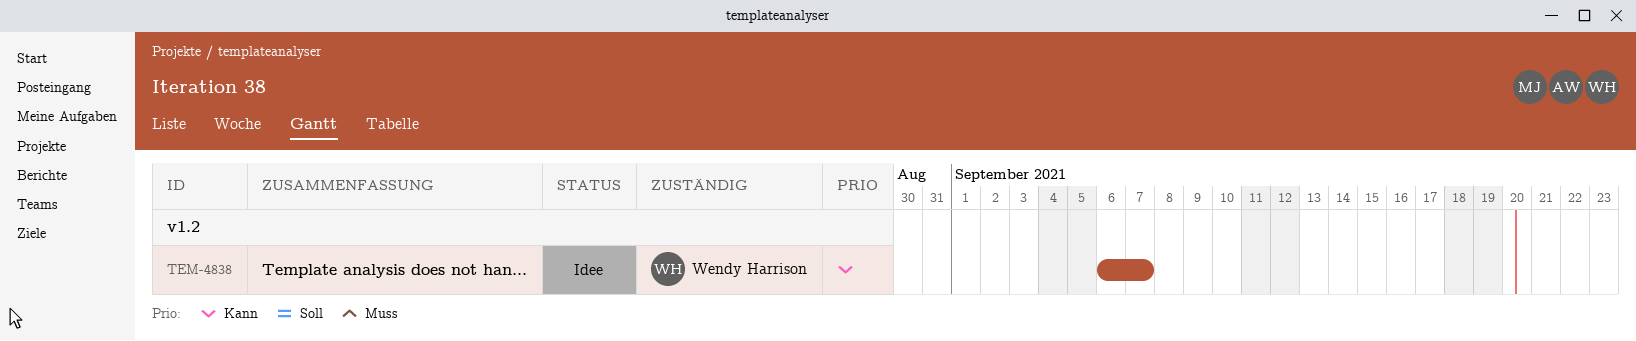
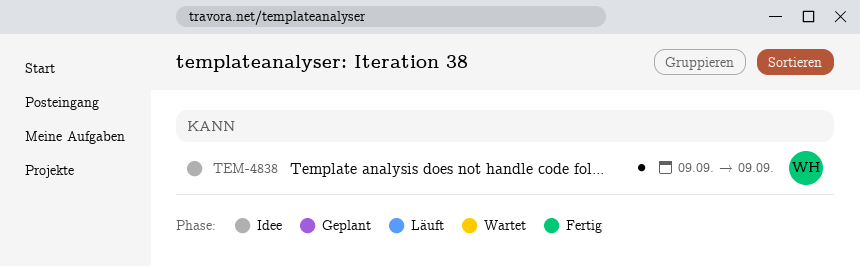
TEM-4838, start: Sep 6 -> Sep 9
TEM-4838, due: Sep 7 -> Sep 9

